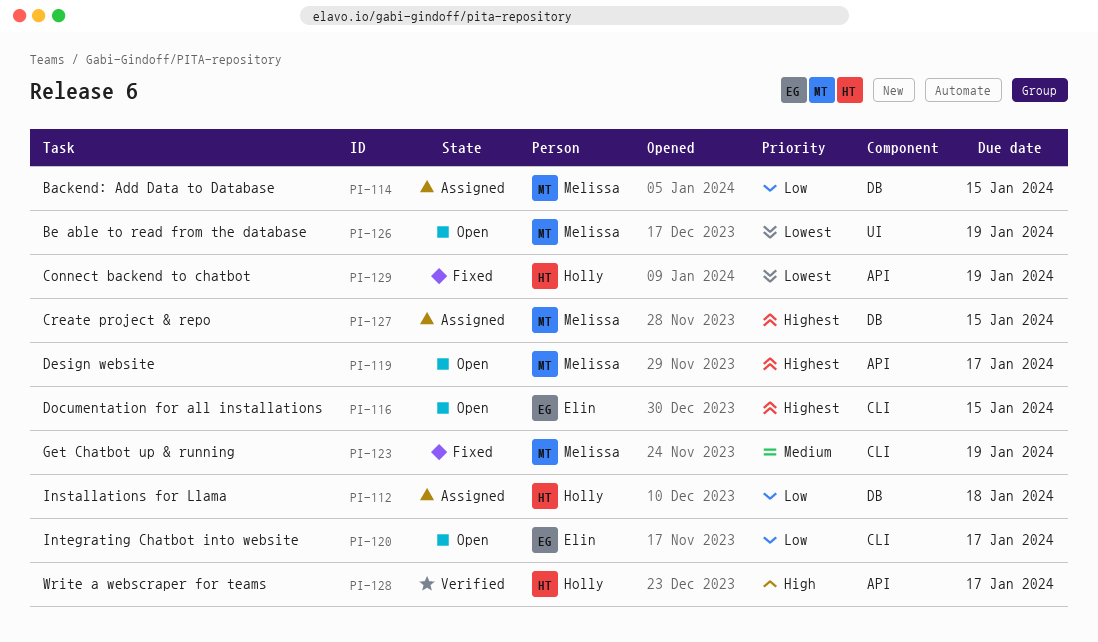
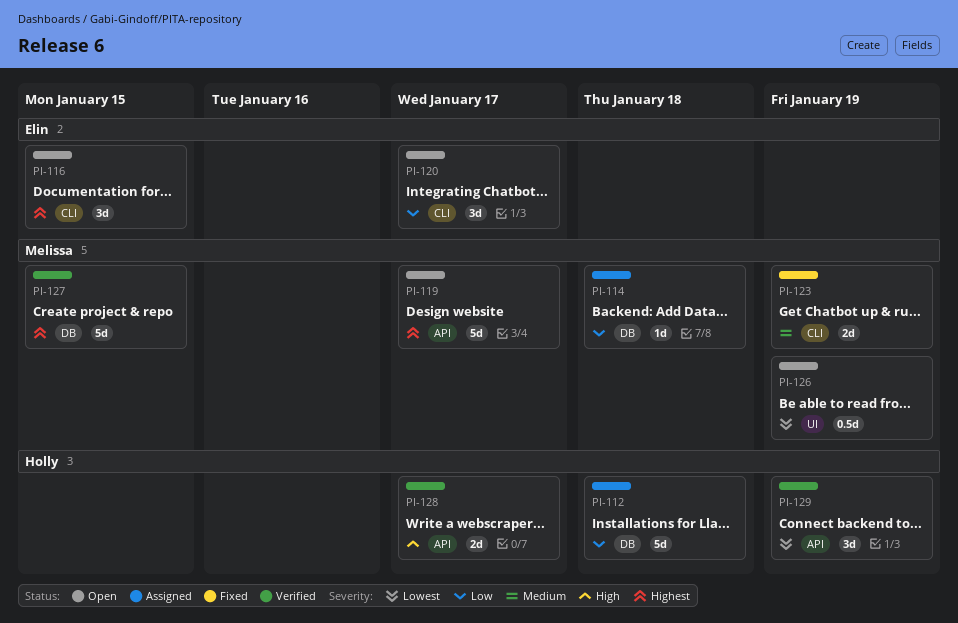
PI-114, due: Jan 15 -> Jan 18
PI-127, status: Assigned -> Verified
PI-129, status: Fixed -> Verified

